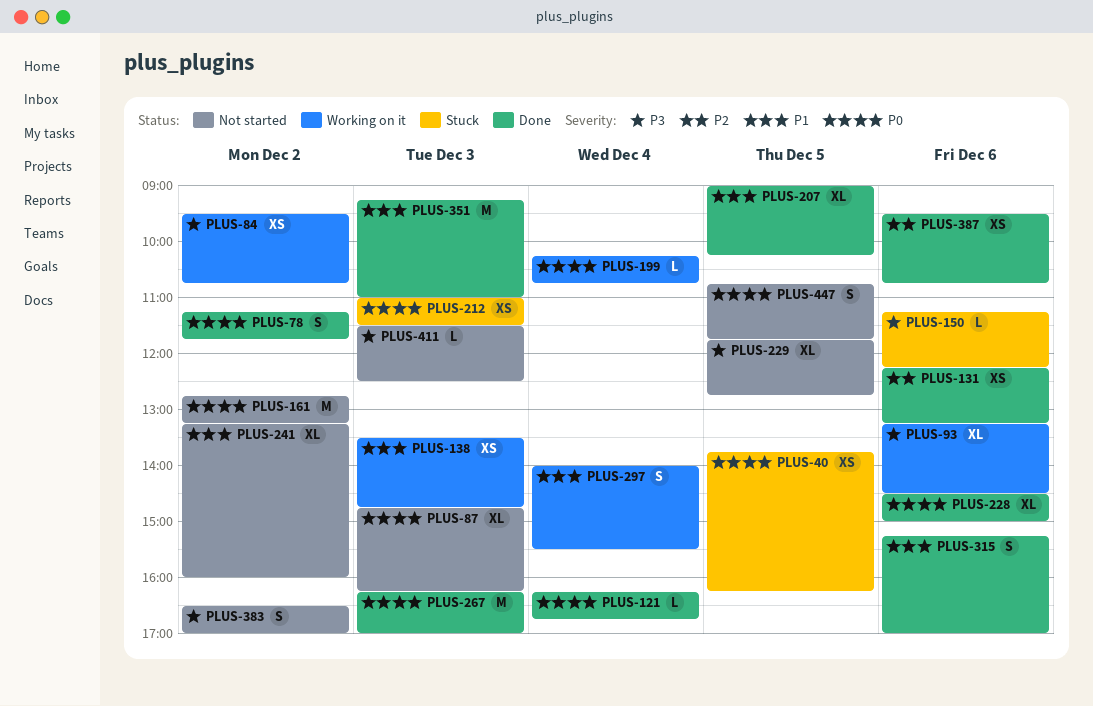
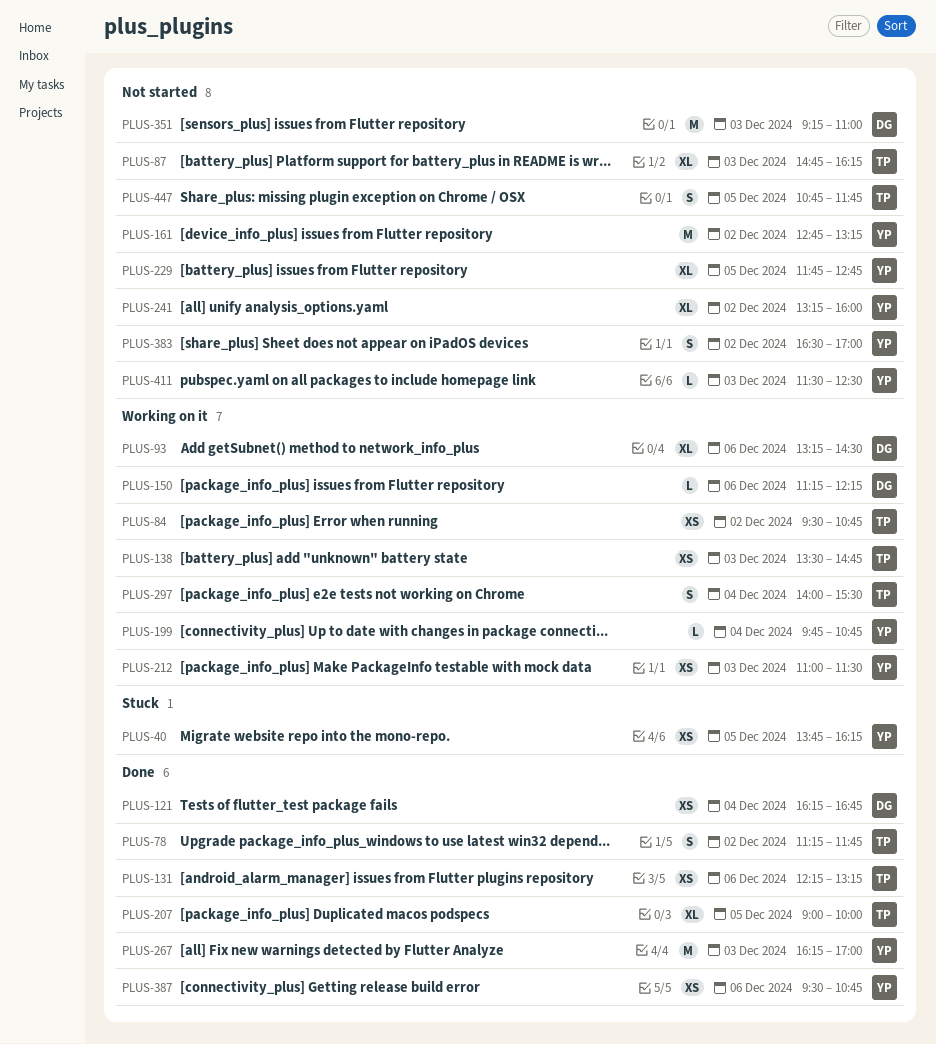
PLUS-121, estimate: L -> XS
PLUS-150, status: Stuck -> Working on it
PLUS-199, begins: 10:15 -> 09:45
PLUS-207, ends: 10:15 -> 10:00
PLUS-212, status: Stuck -> Working on it
PLUS-228: present -> none
PLUS-315: present -> none
PLUS-351, status: Done -> Not started

